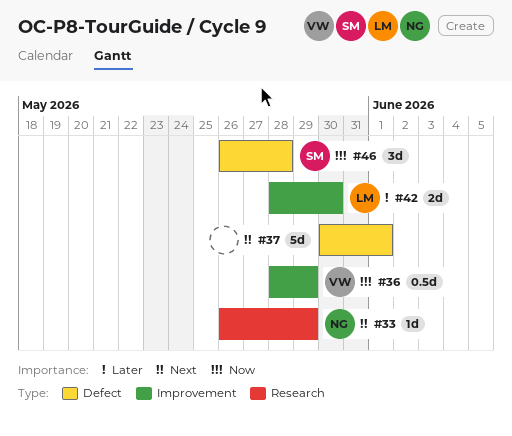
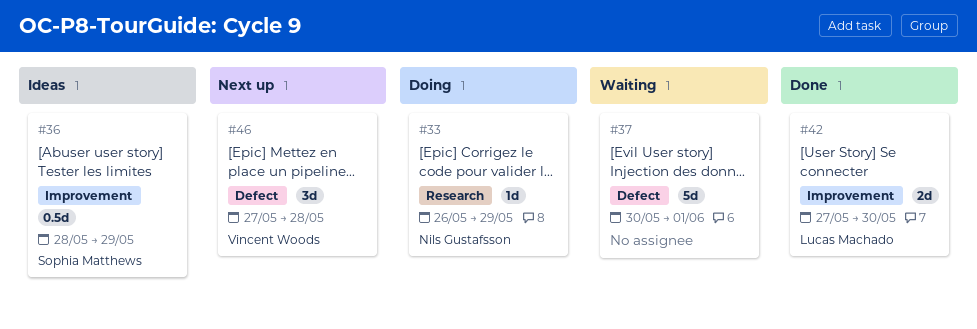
#36, owner: Vincent Woods -> Sophia Matthews
#42, start: May 28 -> May 27
#46, owner: Sophia Matthews -> Vincent Woods
#46, start: May 26 -> May 27

